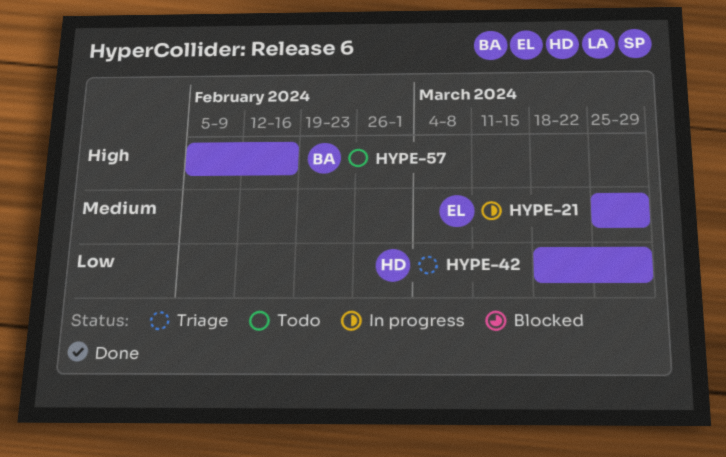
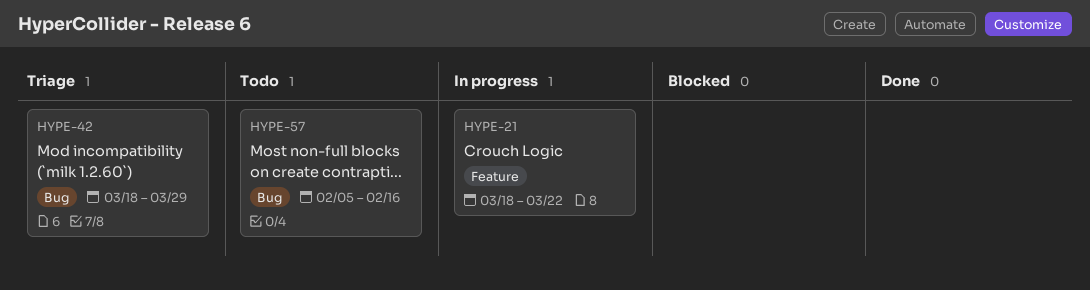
HYPE-21, start: Mar 25 -> Mar 18
HYPE-21, due: Mar 29 -> Mar 22

